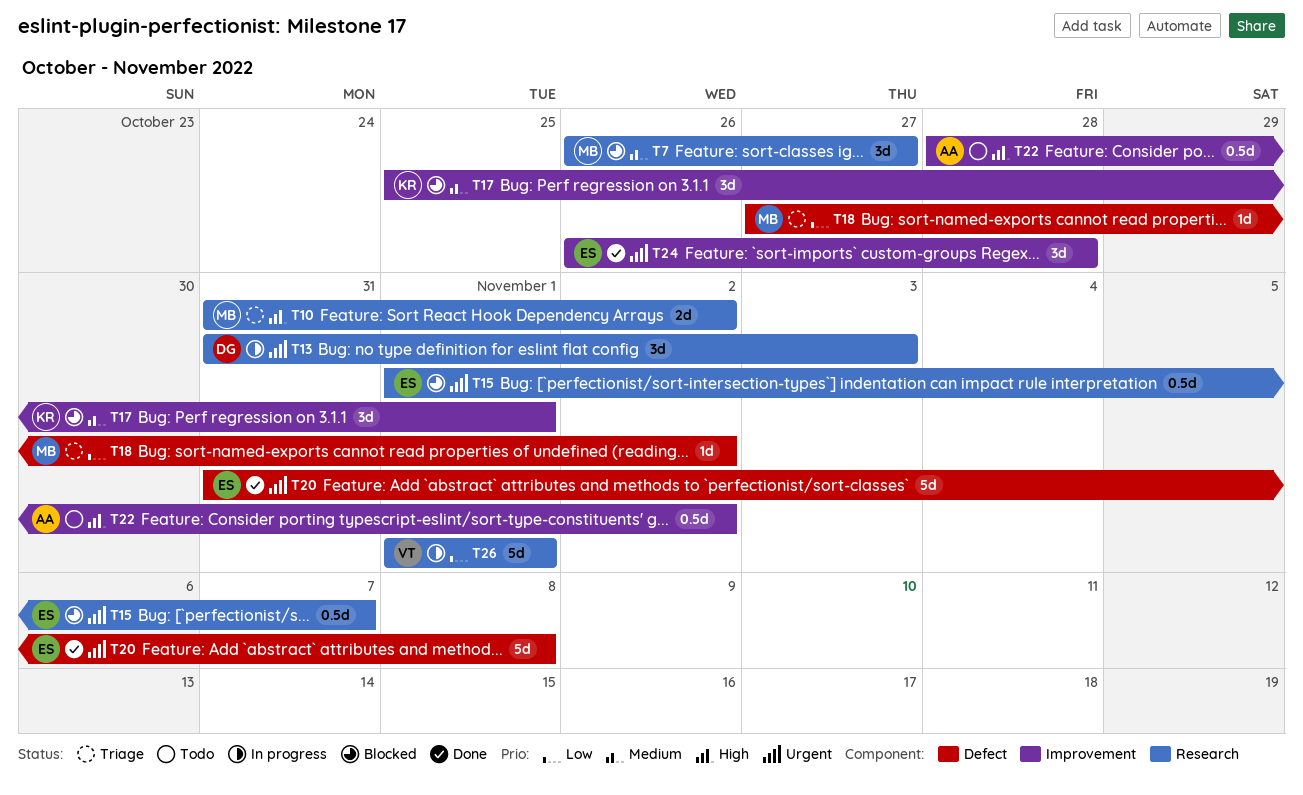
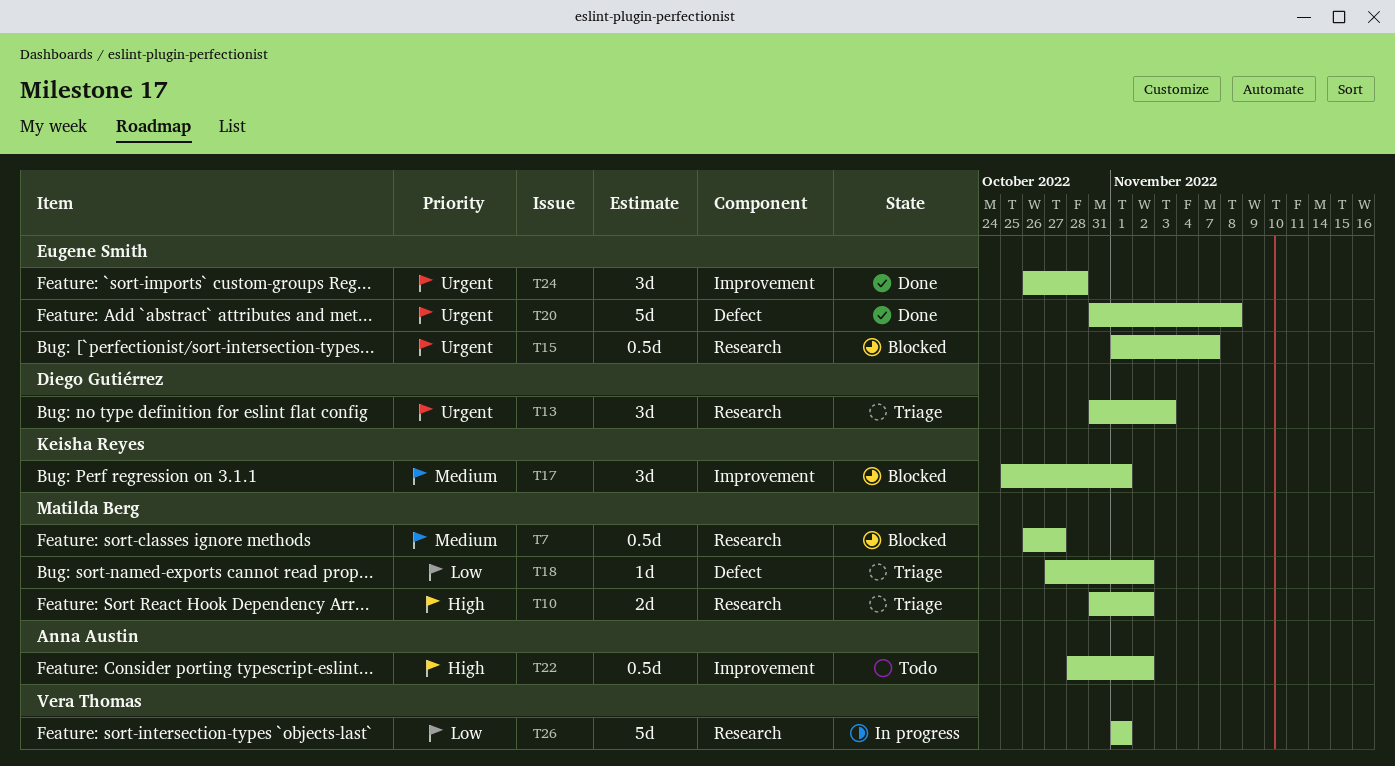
T7, estimate: 3d -> 0.5d
T13, status: In progress -> Triage

